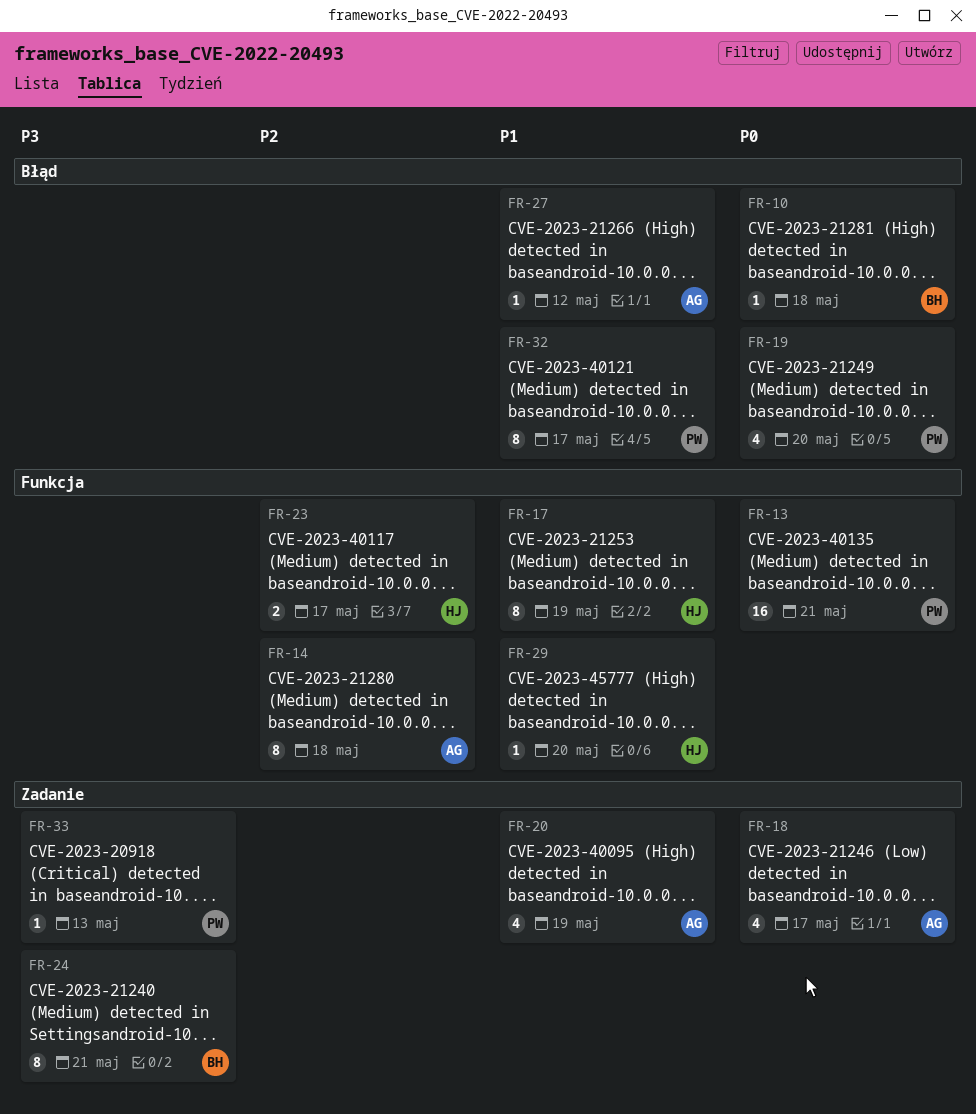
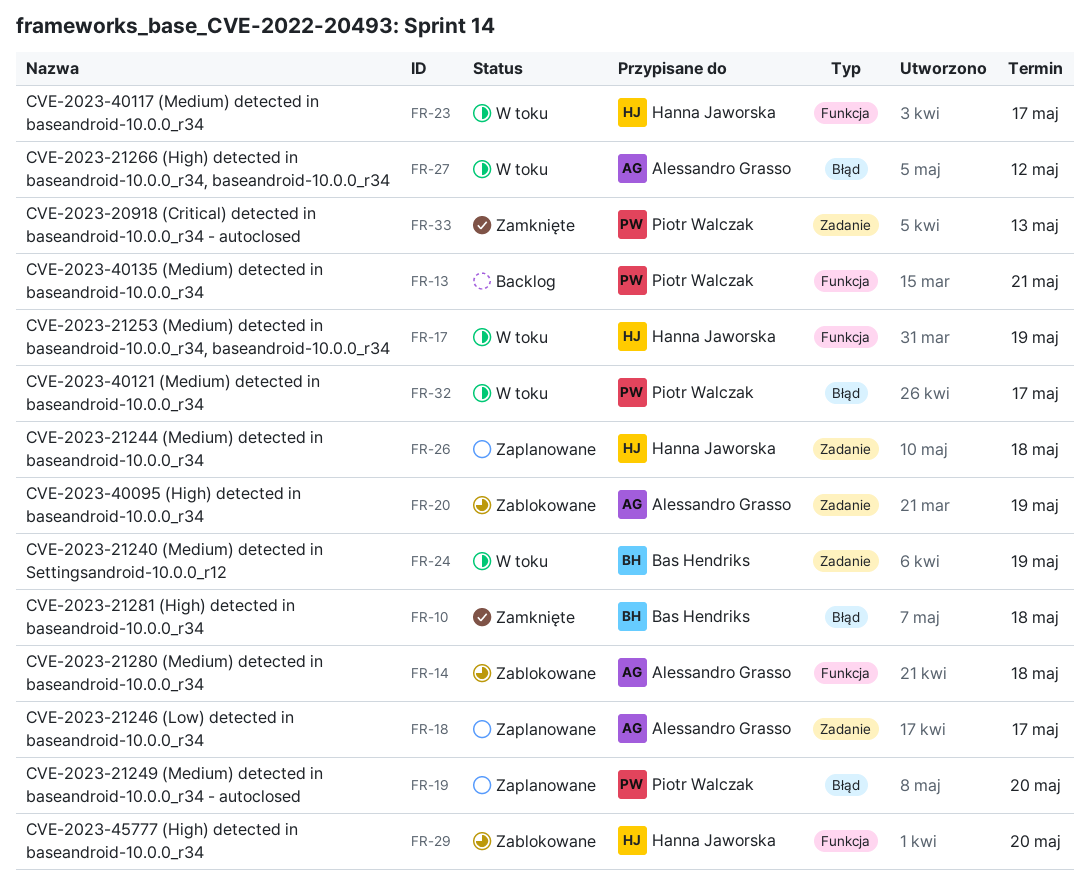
FR-24, due: May 21 -> May 19
FR-26: none -> present

